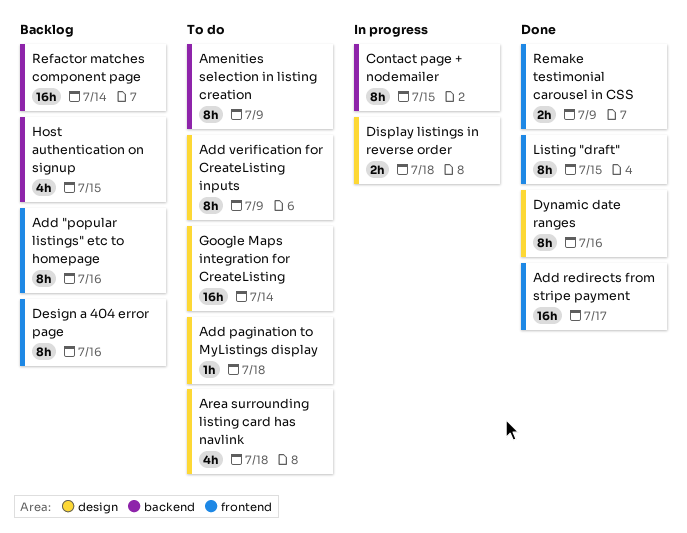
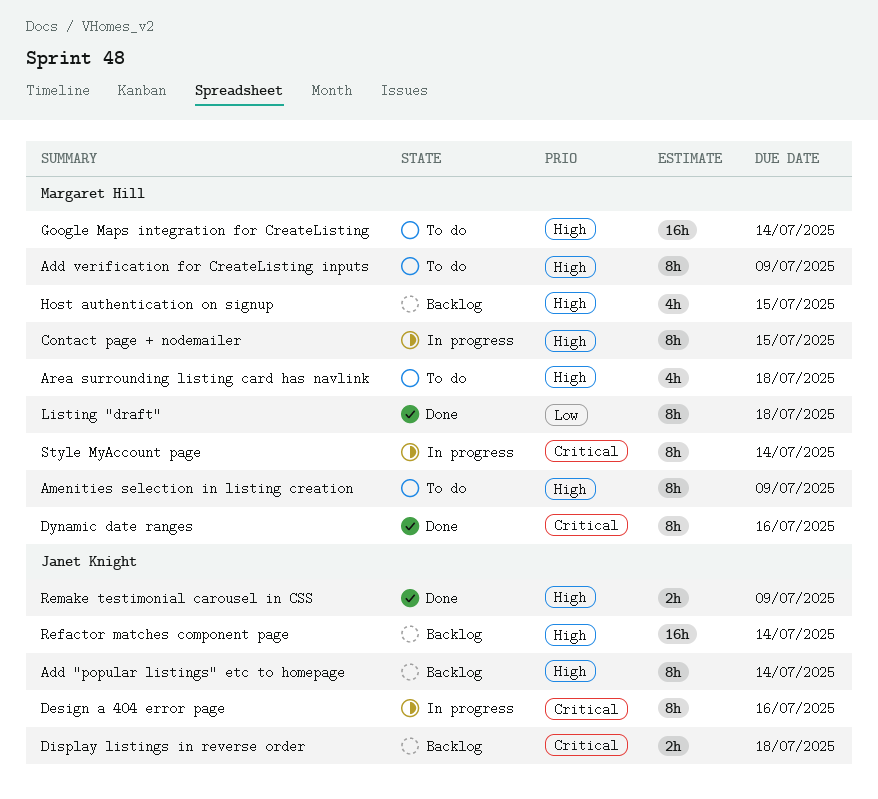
Add "popular listings" etc to homepage, due: Jul 16 -> Jul 14
Add pagination to MyListings display: present -> none
Add redirects from stripe payment: present -> none
Design a 404 error page, status: Backlog -> In progress
Display listings in reverse order, status: In progress -> Backlog
Listing "draft", due: Jul 15 -> Jul 18
Style MyAccount page: none -> present

